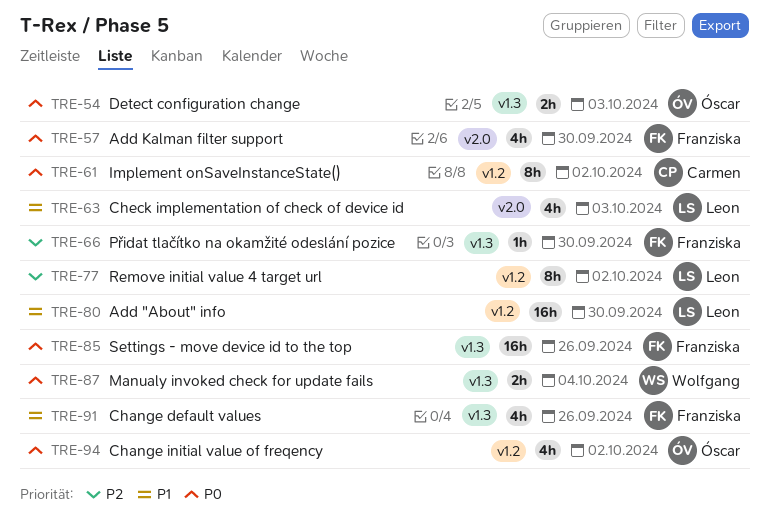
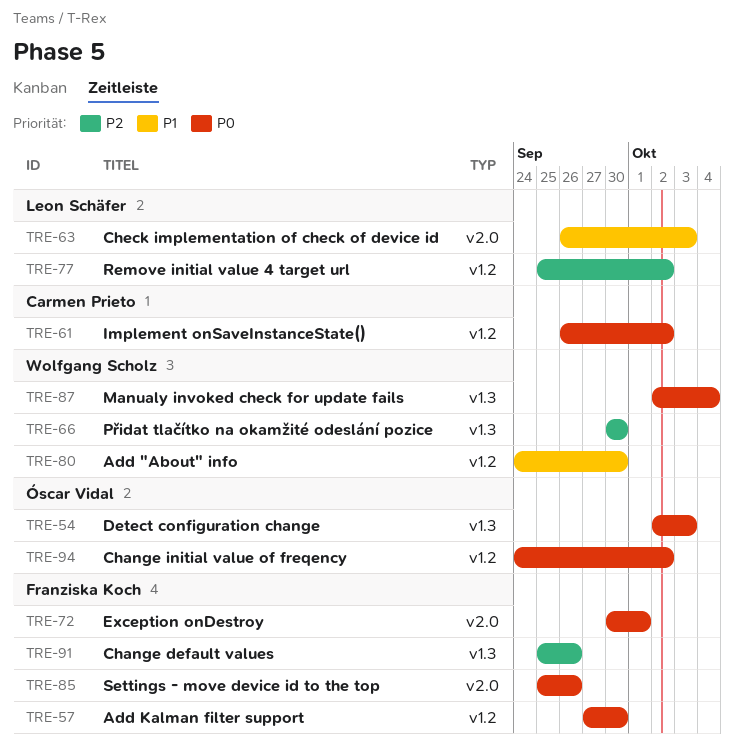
TRE-57, label: v2.0 -> v1.2
TRE-66, owner: Franziska Koch -> Wolfgang Scholz
TRE-72: none -> present
TRE-80, owner: Leon Schäfer -> Wolfgang Scholz
TRE-85, label: v1.3 -> v2.0
TRE-91, priority: P1 -> P2

